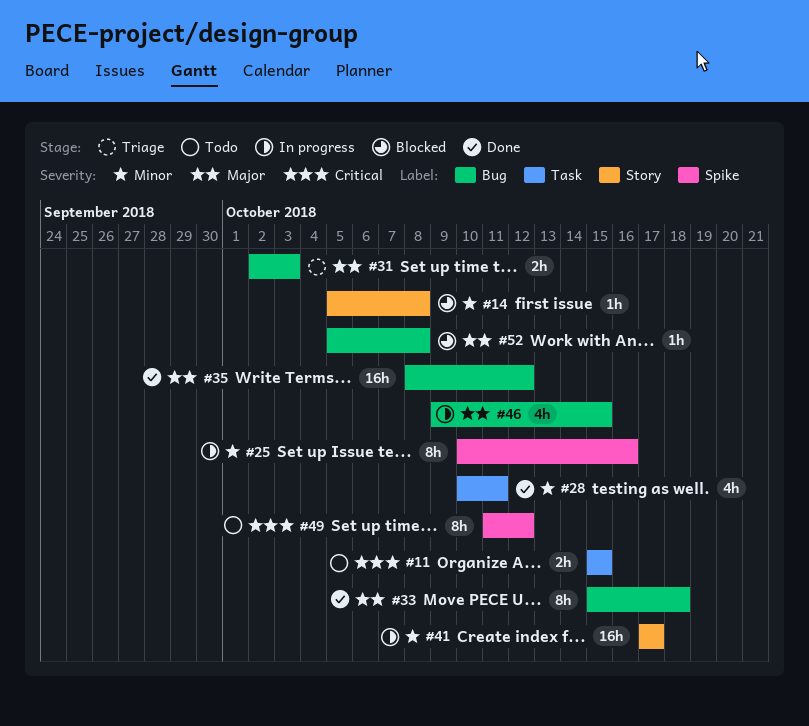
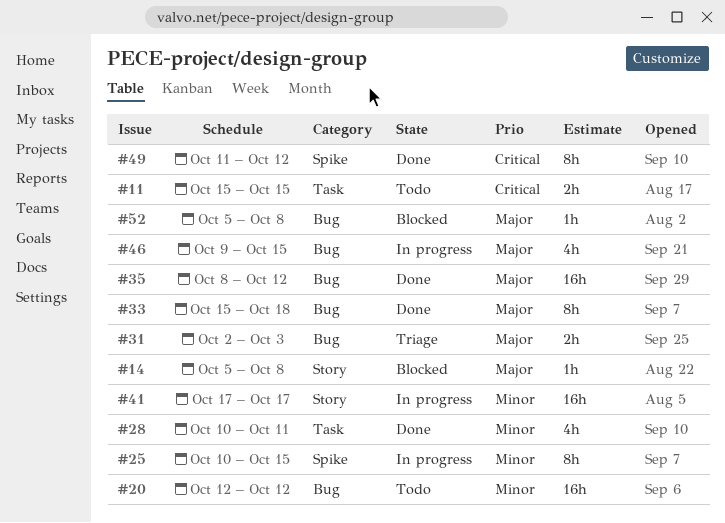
#14, priority: Minor -> Major
#20: none -> present
#25, due: Oct 16 -> Oct 15
#49, status: Todo -> Done

